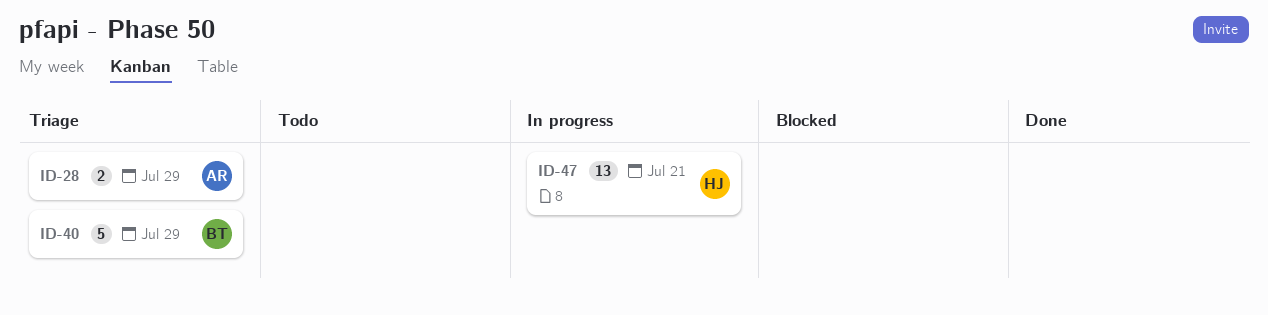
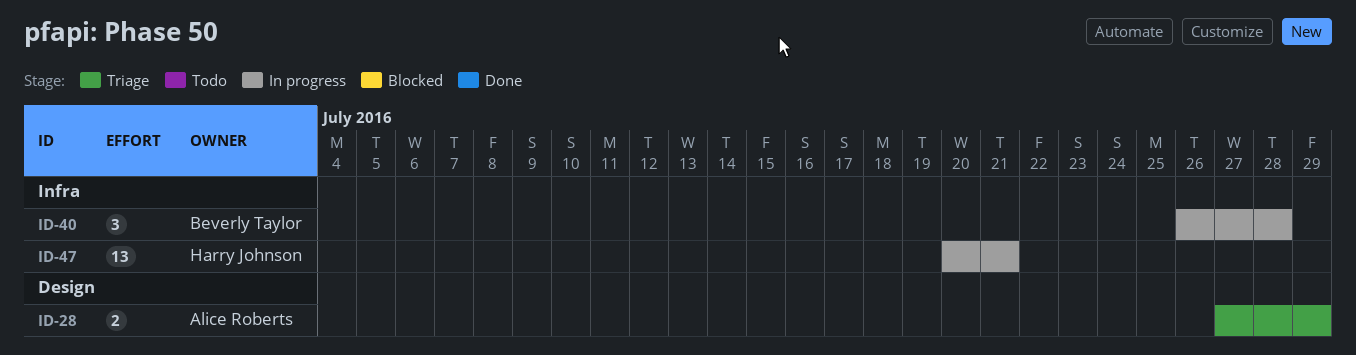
ID-40, status: Triage -> In progress
ID-40, estimate: 5 -> 3
ID-40, due: Jul 29 -> Jul 28

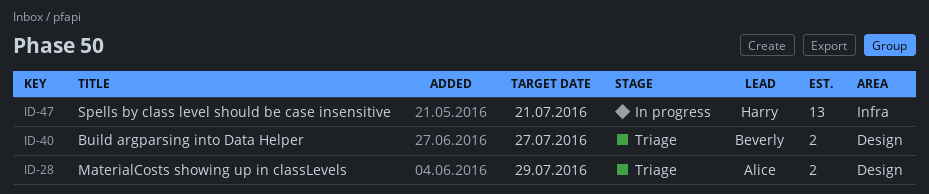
ID-40, status: In progress -> Triage
ID-40, label: Infra -> Design
ID-40, estimate: 3 -> 2
ID-40, due: Jul 28 -> Jul 27

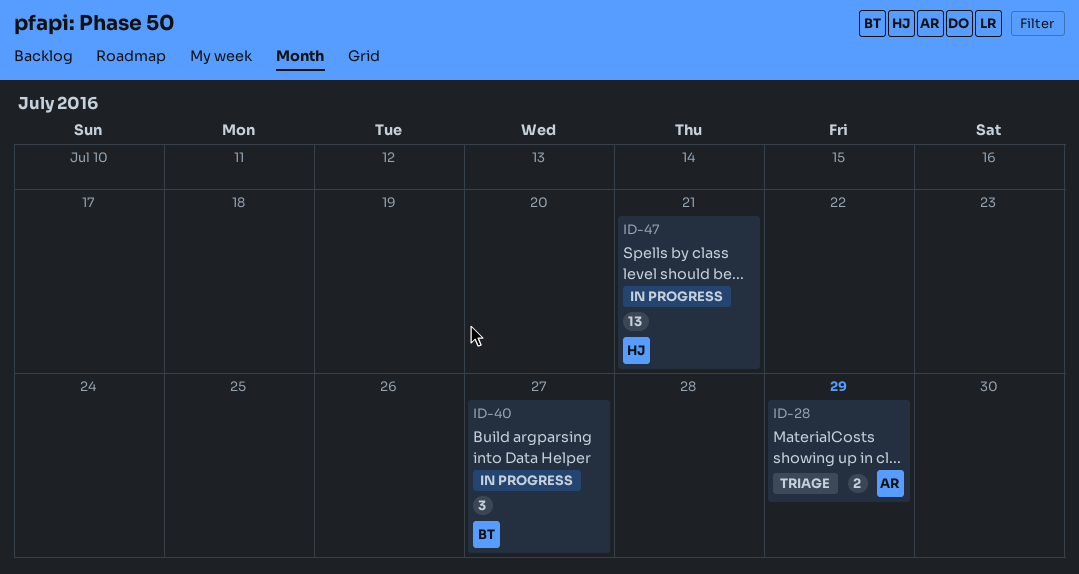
ID-40, status: Triage -> In progress
ID-40, estimate: 2 -> 3

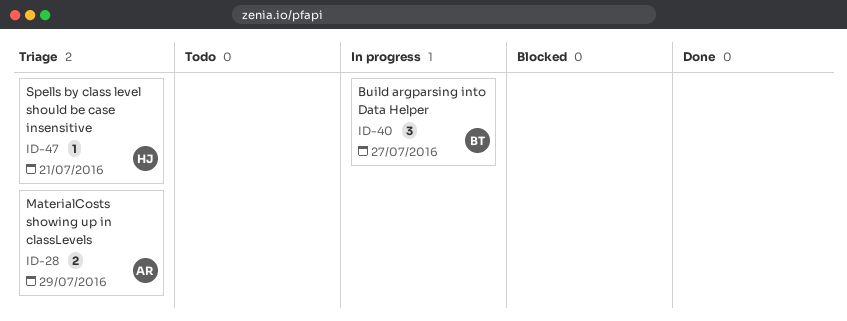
ID-47, status: In progress -> Triage
ID-47, estimate: 13 -> 1

